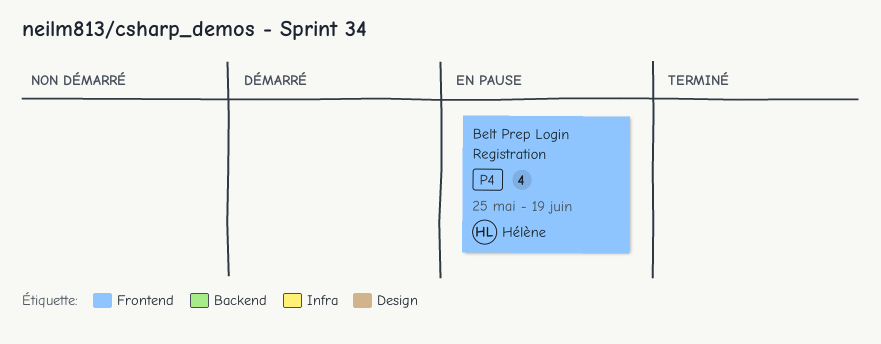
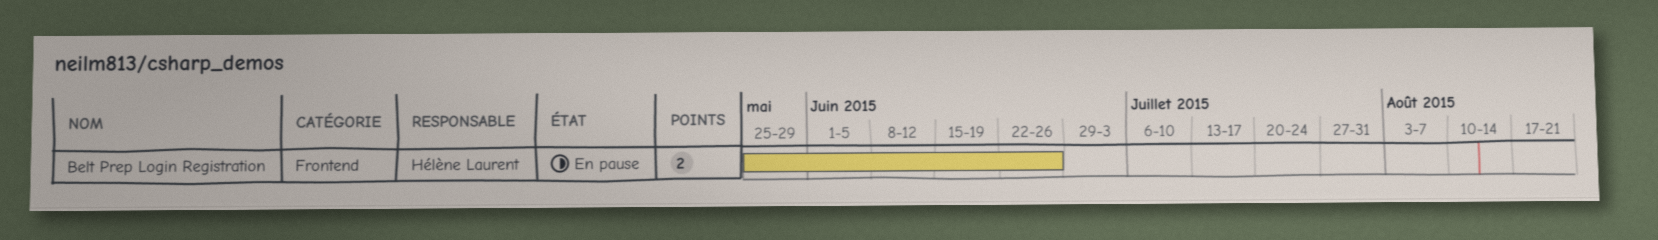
Belt Prep Login Registration, estimate: 4 -> 2
Belt Prep Login Registration, due: Jun 19 -> Jun 26

